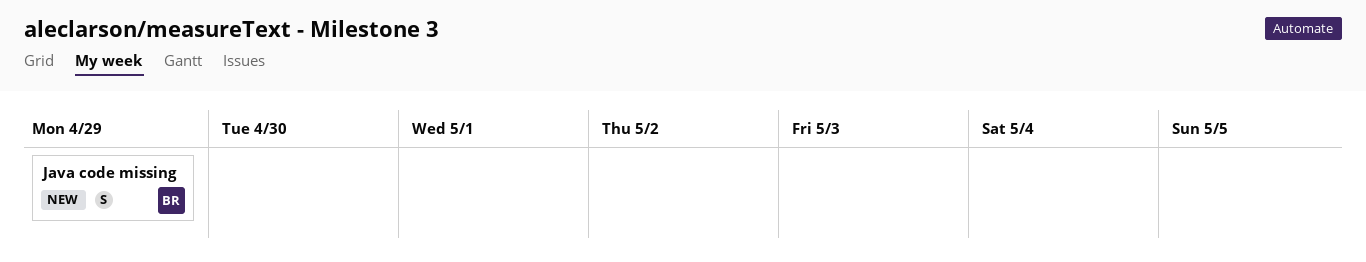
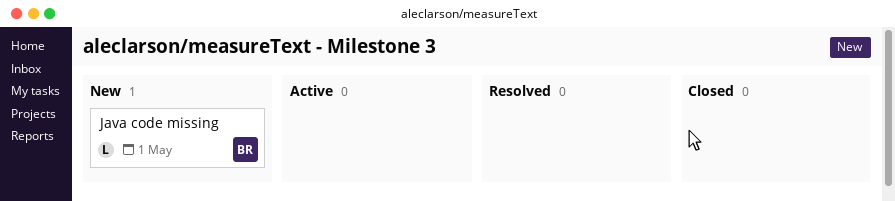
Java code missing, estimate: S -> L
Java code missing, due: Apr 29 -> May 1

